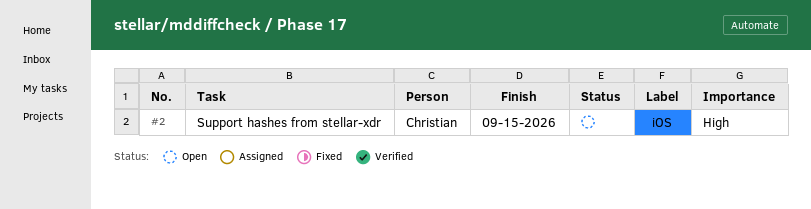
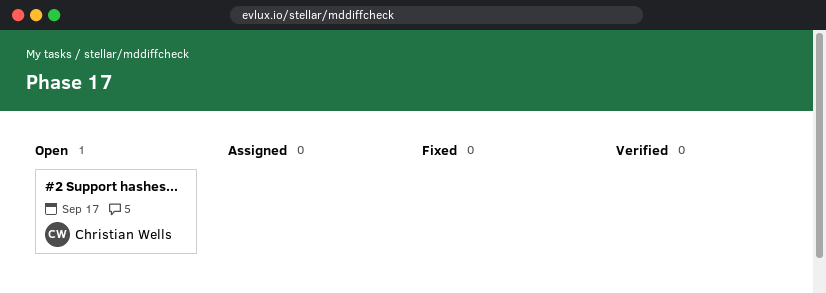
#2, due: Sep 15 -> Sep 17

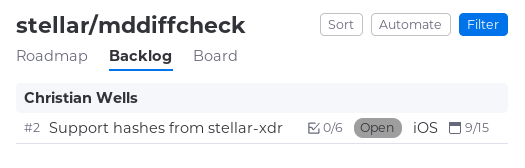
#2, due: Sep 17 -> Sep 15

